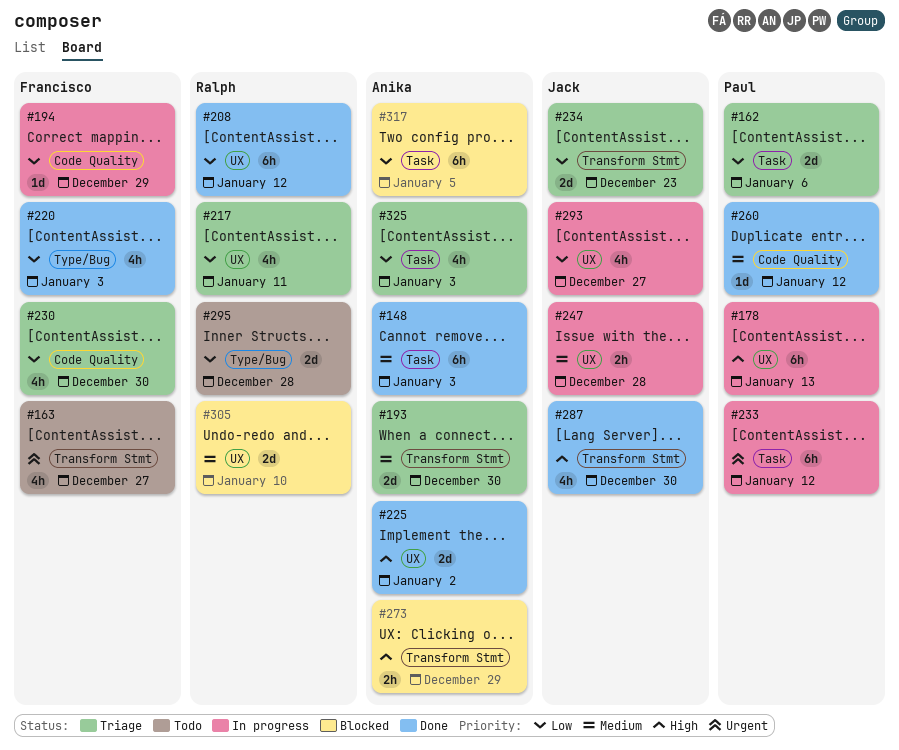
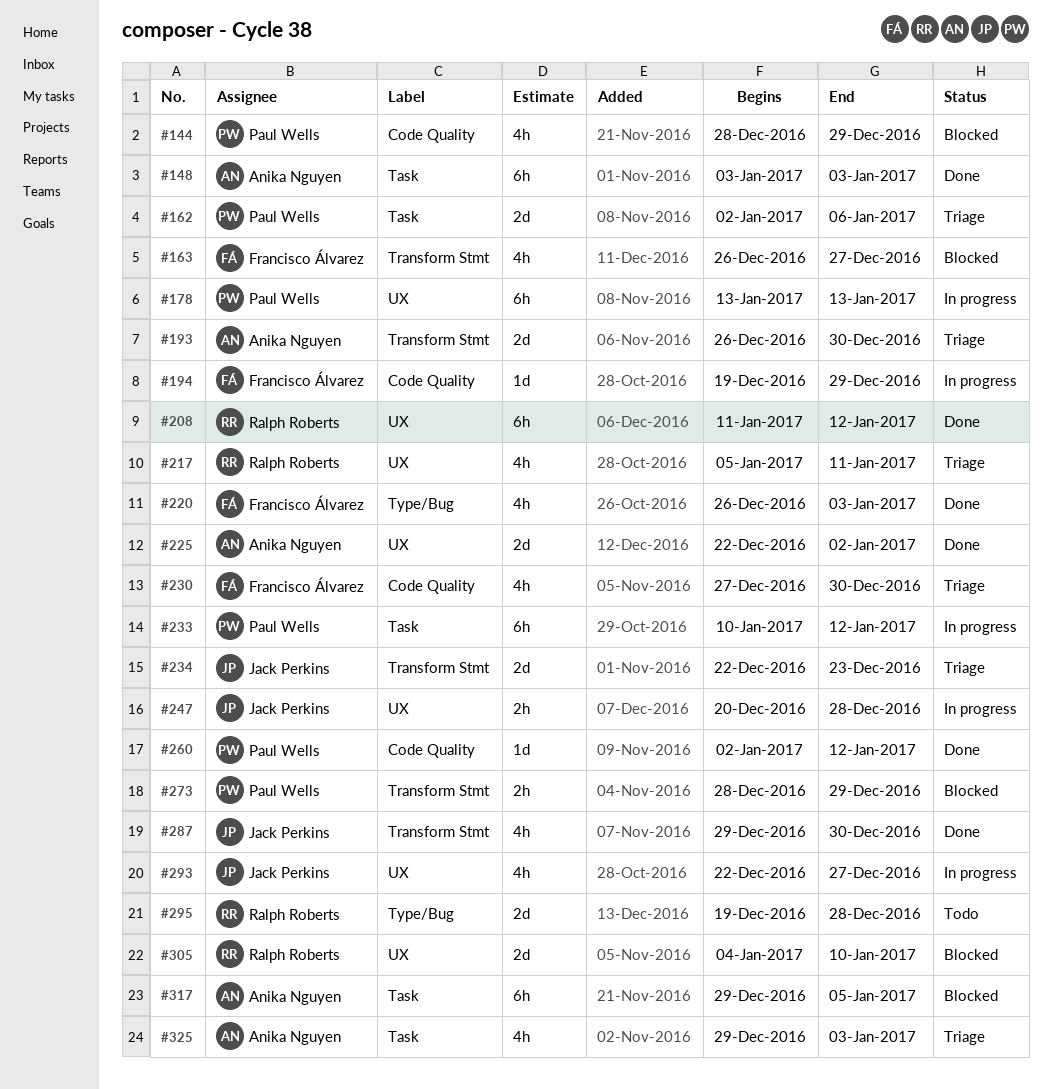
#144: none -> present
#163, status: Todo -> Blocked
#273, owner: Anika Nguyen -> Paul Wells

